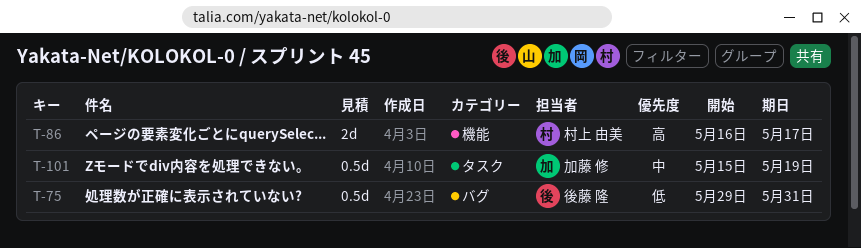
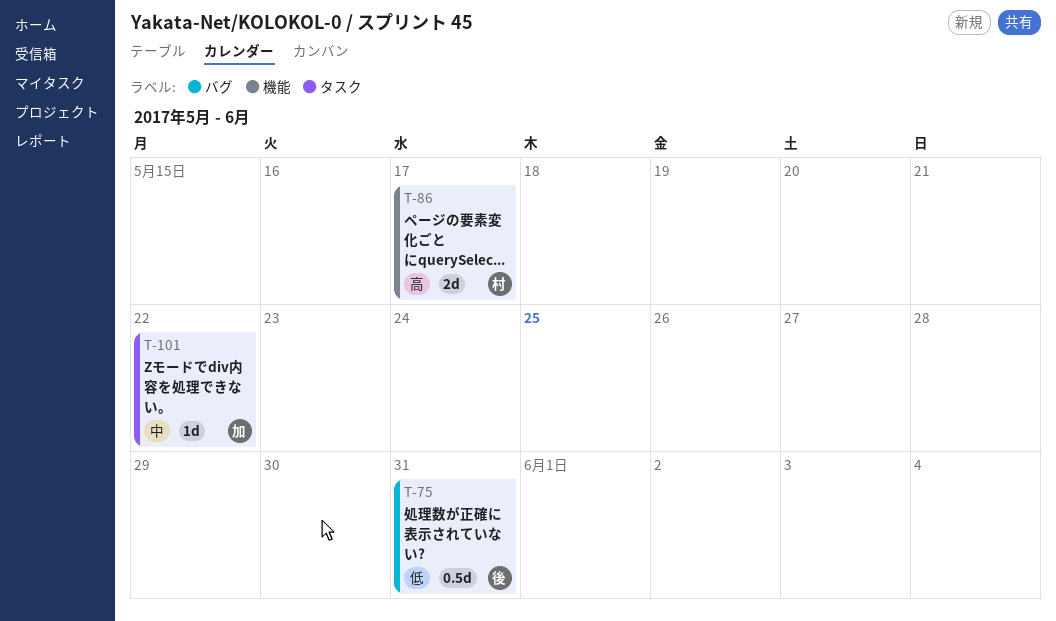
T-101, estimate: 0.5d -> 1d
T-101, due: May 19 -> May 22

